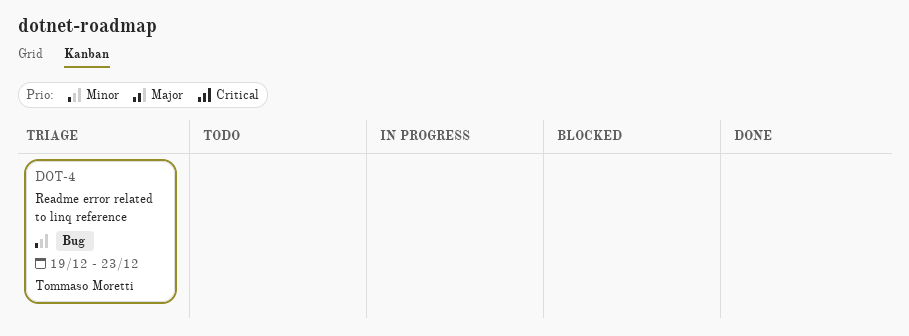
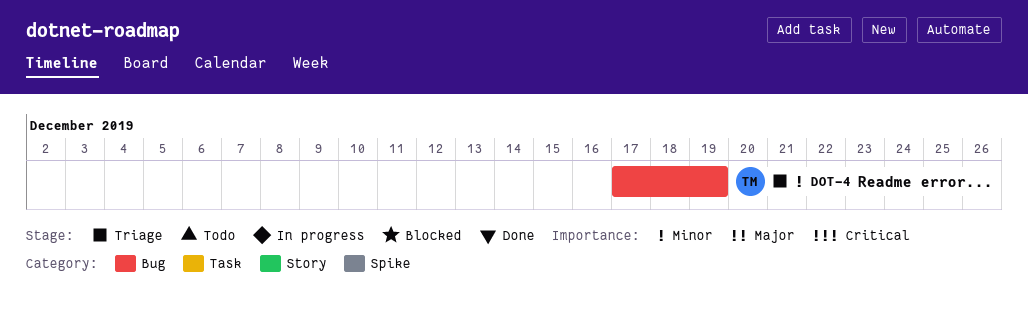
DOT-4, start: Dec 19 -> Dec 17
DOT-4, due: Dec 23 -> Dec 19

